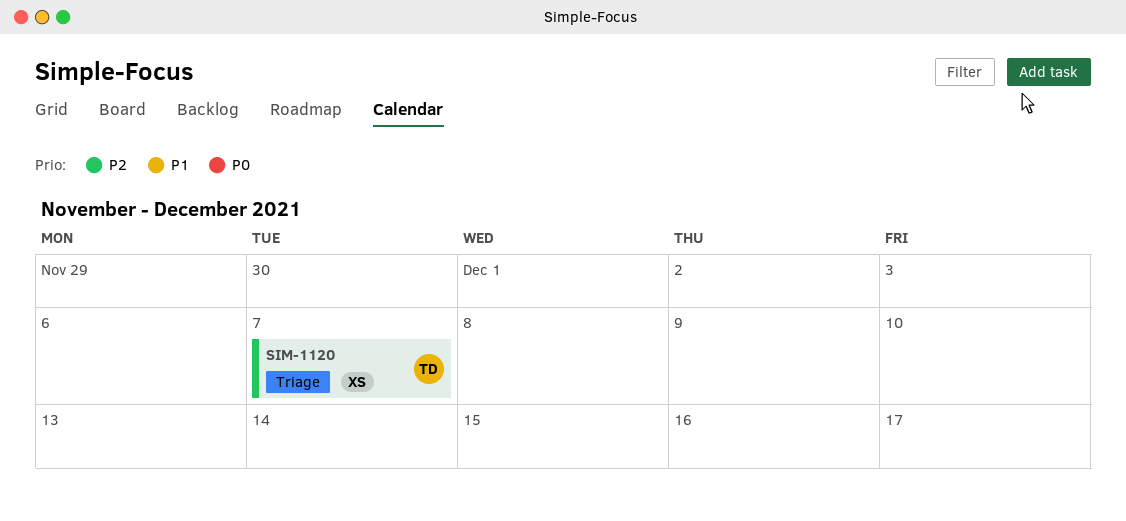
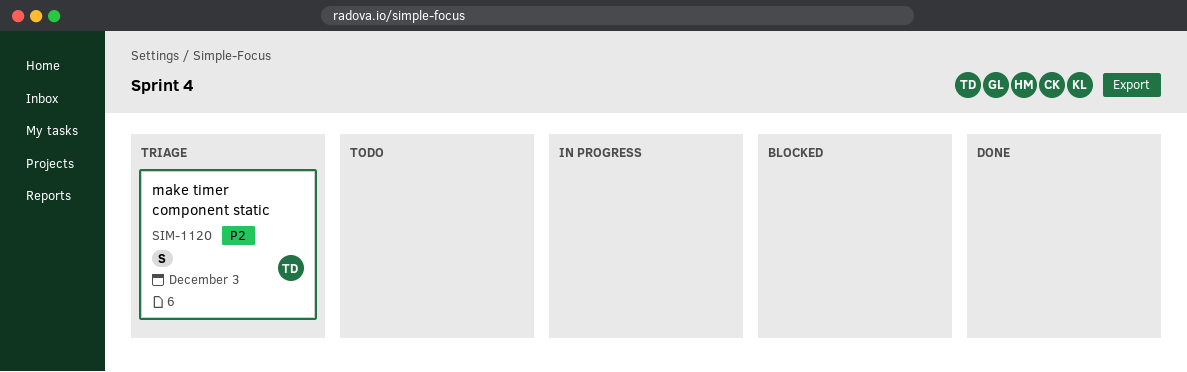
SIM-1120, estimate: XS -> S
SIM-1120, due: Dec 7 -> Dec 3

